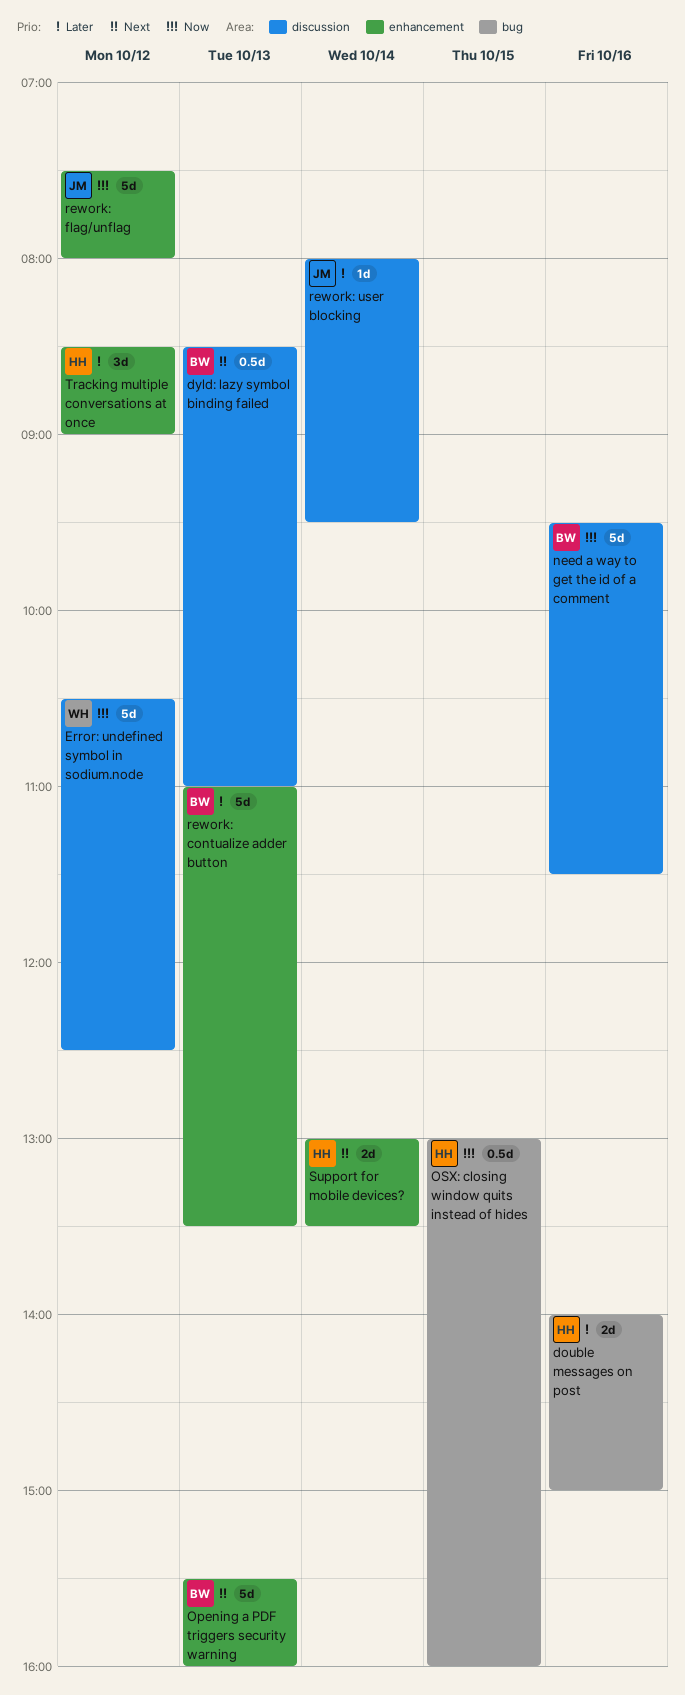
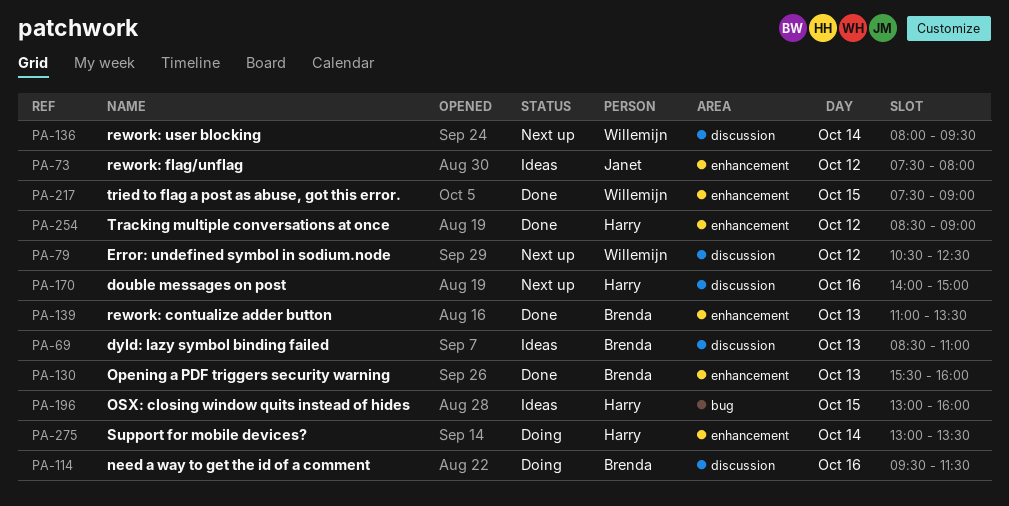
double messages on post, label: bug -> discussion
rework: user blocking, owner: Janet -> Willemijn
tried to flag a post as abuse, got this error.: none -> present

